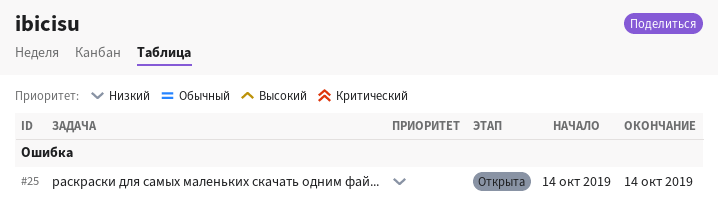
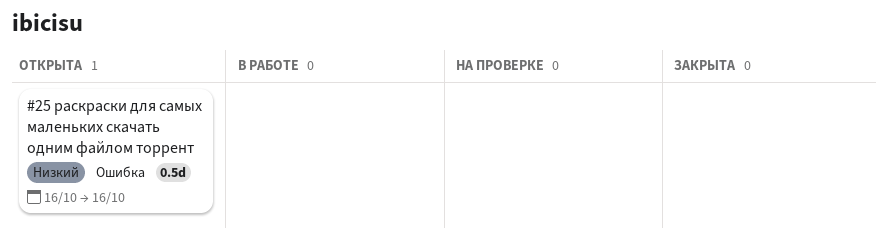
#25, start: Oct 14 -> Oct 16
#25, due: Oct 14 -> Oct 16

